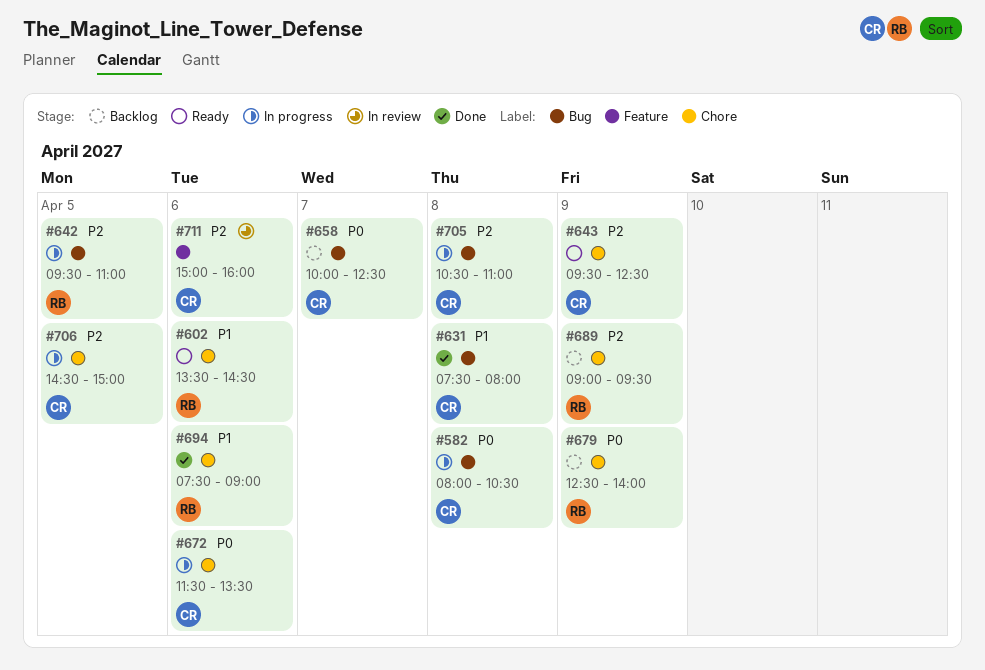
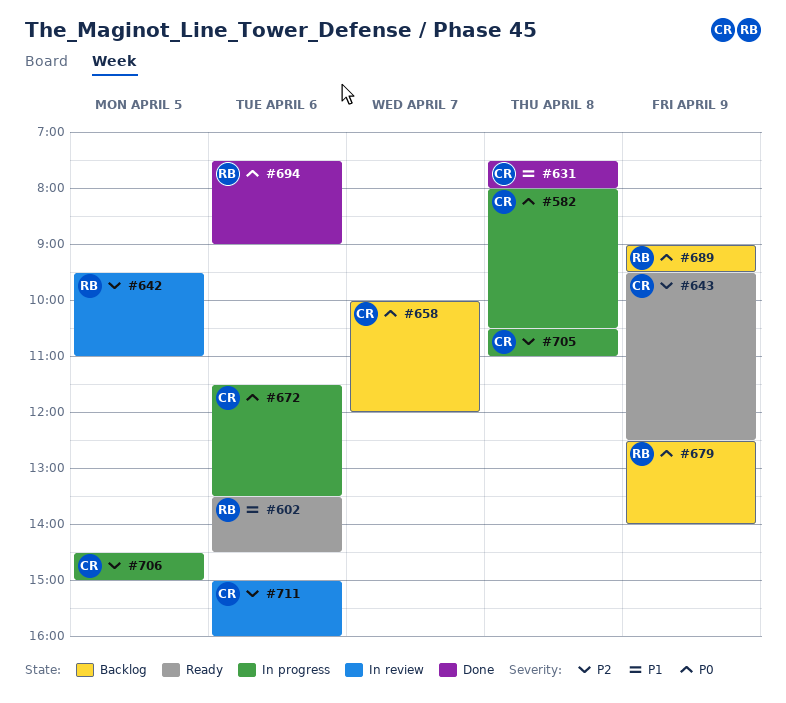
#642, status: In progress -> In review
#658, ends: 12:30 -> 12:00
#689, priority: P2 -> P0
#694, priority: P1 -> P0

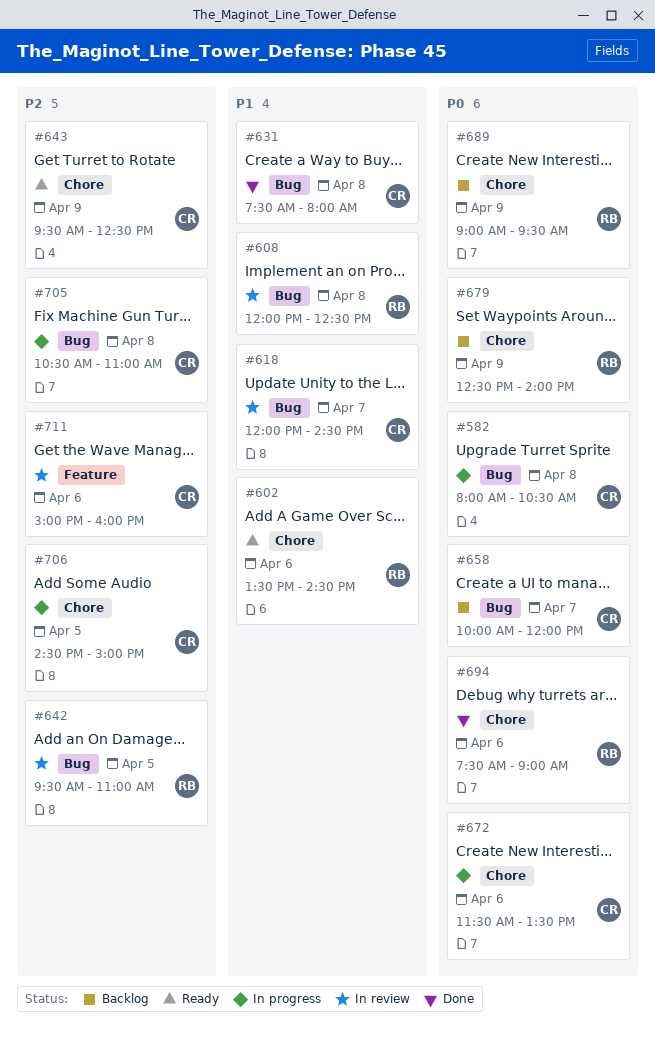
#608: none -> present
#618: none -> present

